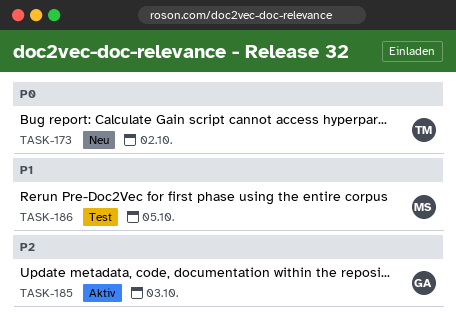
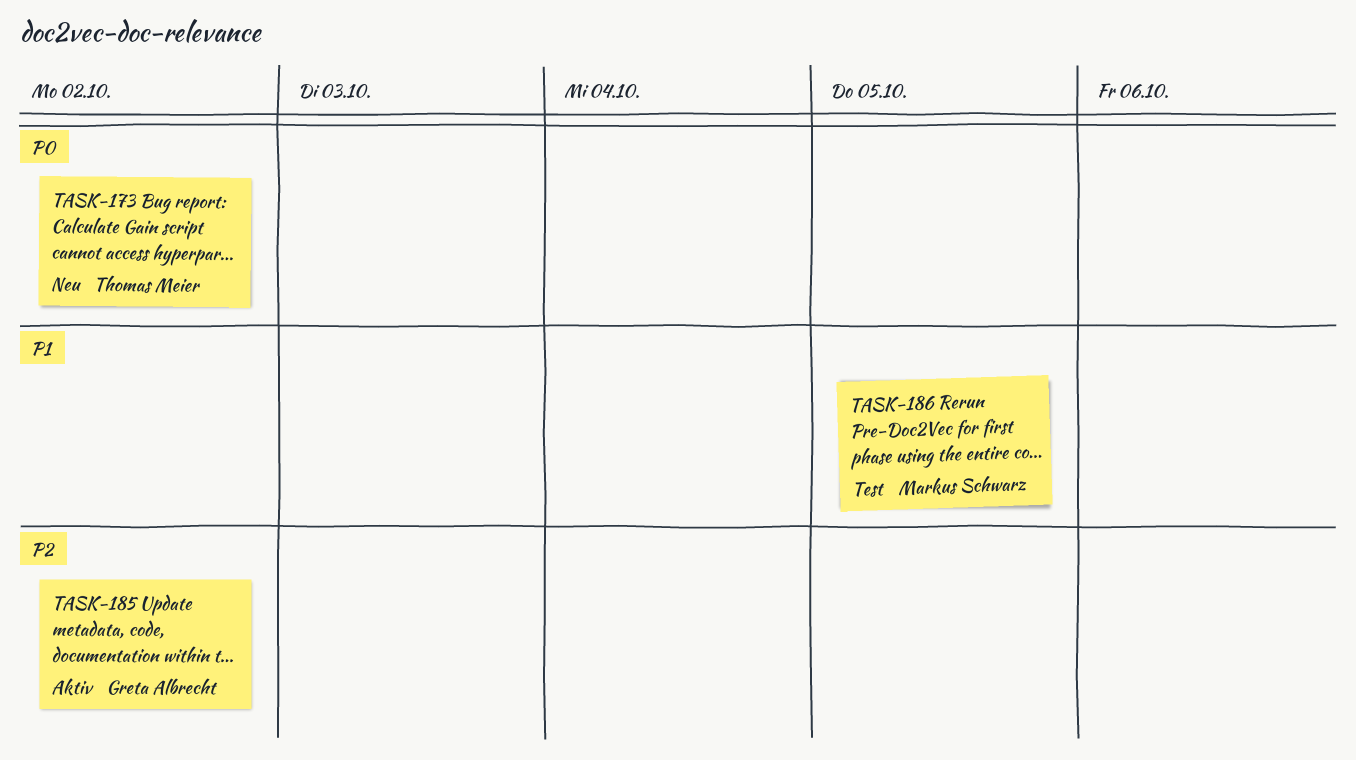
TASK-185, due: Oct 3 -> Oct 2

